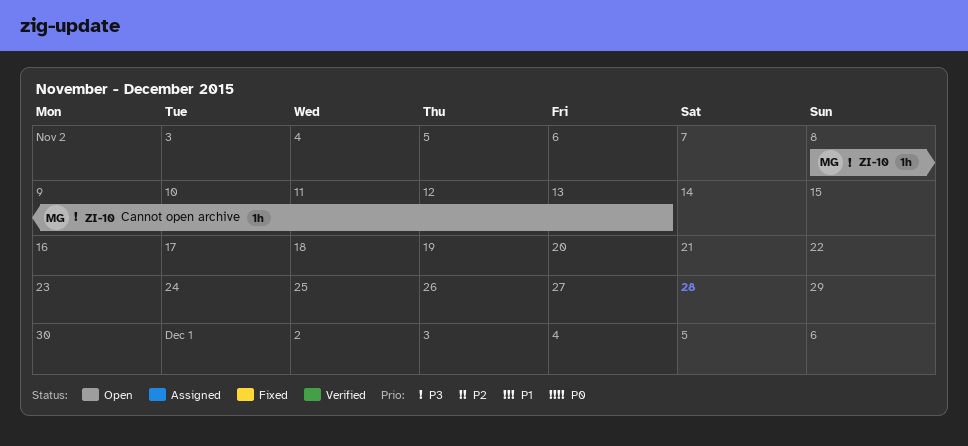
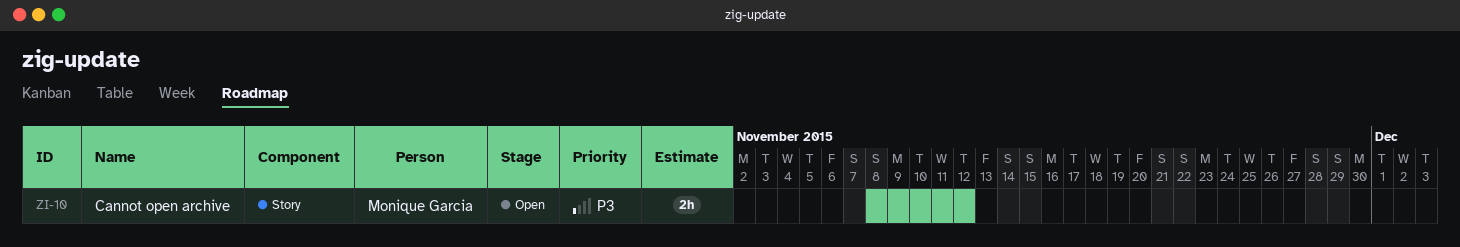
ZI-10, estimate: 1h -> 2h
ZI-10, due: Nov 13 -> Nov 12

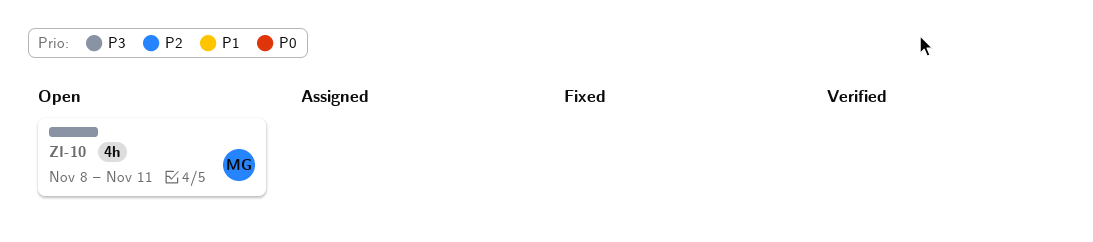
ZI-10, estimate: 2h -> 4h
ZI-10, due: Nov 12 -> Nov 11

